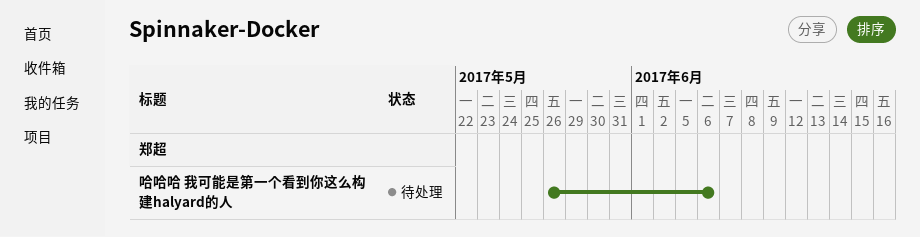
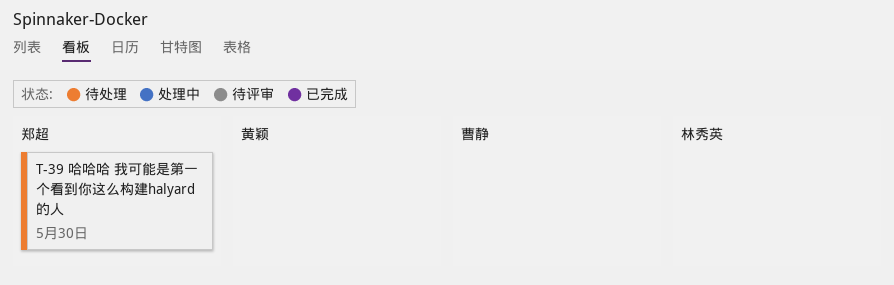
哈哈哈 我可能是第一个看到你这么构建halyard的人, due: Jun 6 -> May 30

